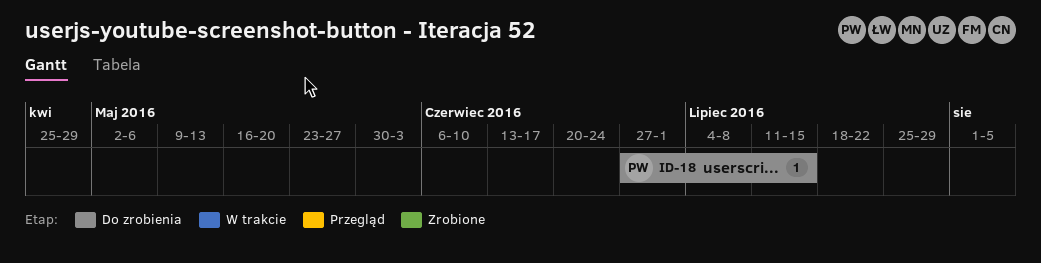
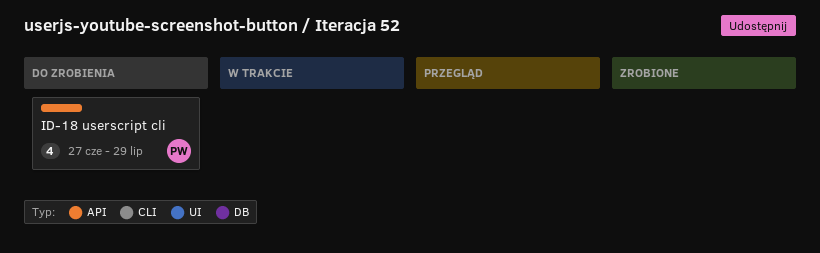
ID-18, estimate: 1 -> 4
ID-18, due: Jul 15 -> Jul 29

